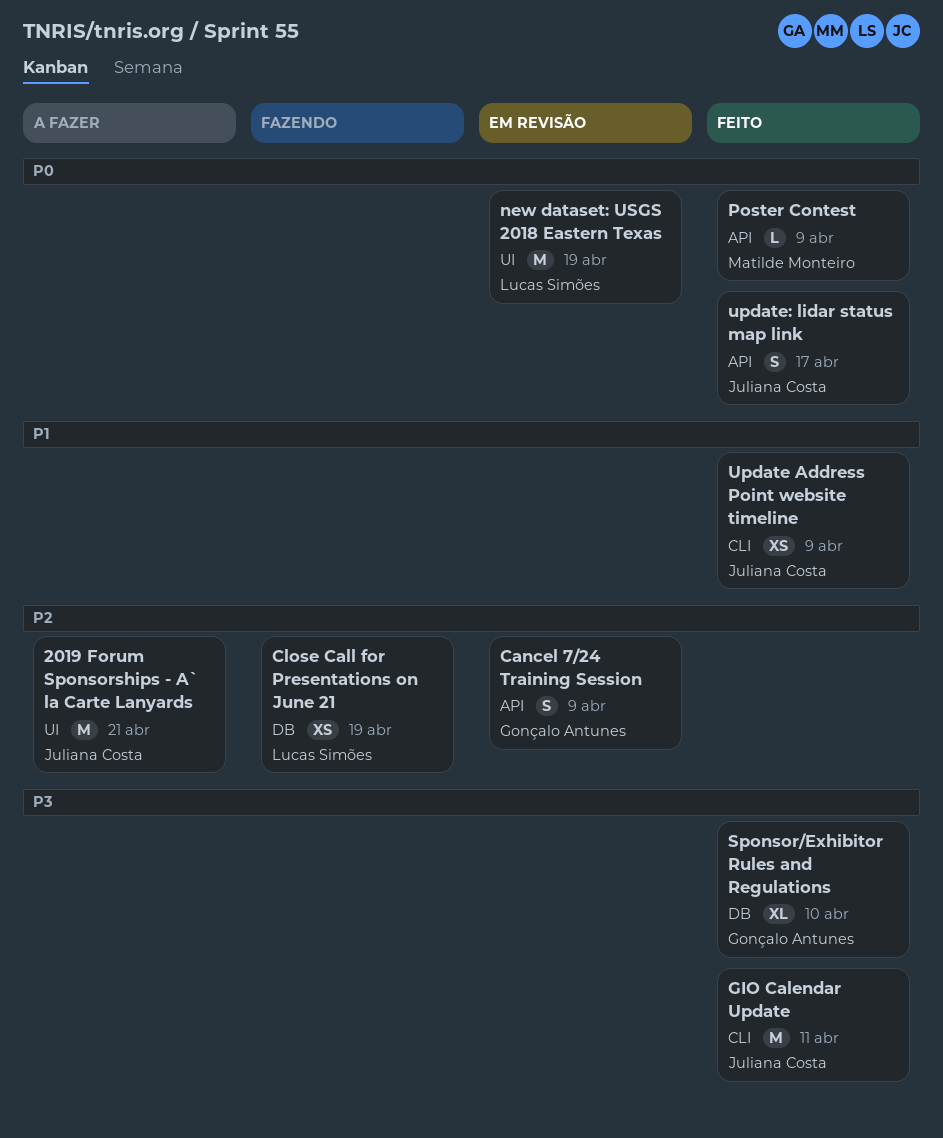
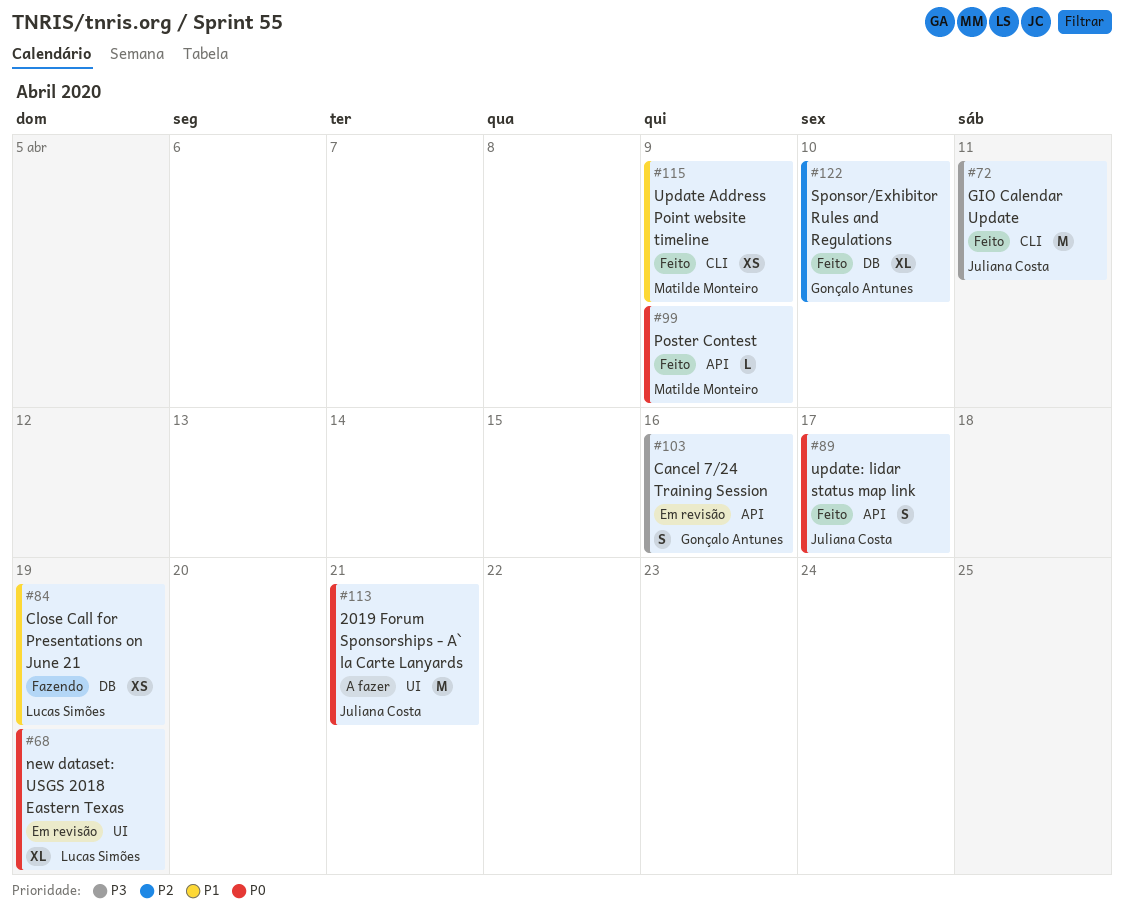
2019 Forum Sponsorships - A` la Carte Lanyards, priority: P2 -> P0
Cancel 7/24 Training Session, priority: P2 -> P3
Cancel 7/24 Training Session, due: Apr 9 -> Apr 16
Close Call for Presentations on June 21, priority: P2 -> P1
new dataset: USGS 2018 Eastern Texas, estimate: M -> XL
Sponsor/Exhibitor Rules and Regulations, priority: P3 -> P2
Update Address Point website timeline, owner: Juliana Costa -> Matilde Monteiro

